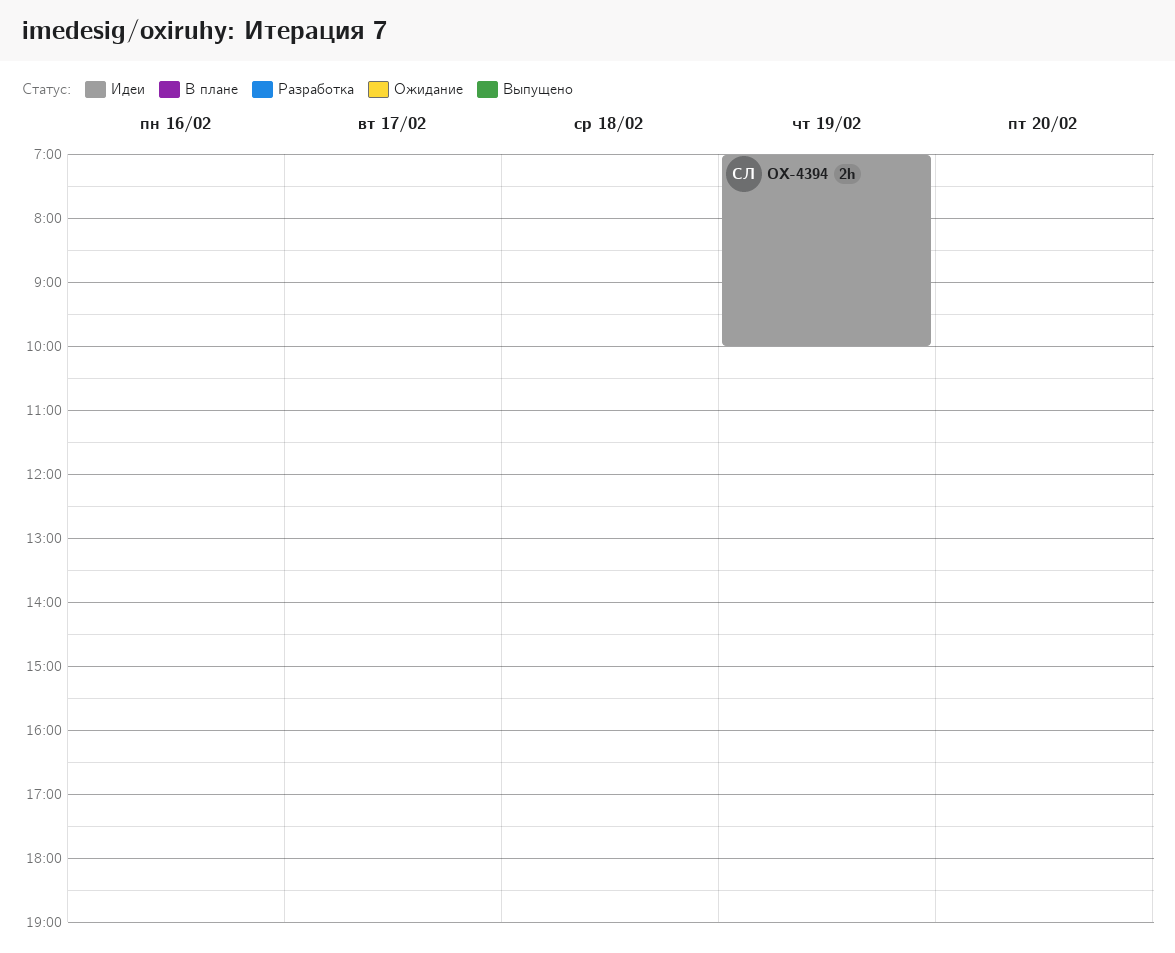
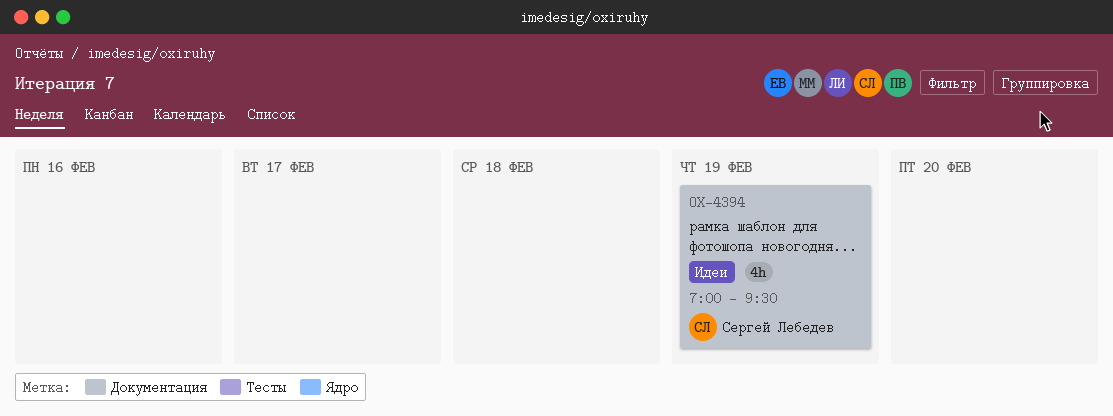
OX-4394, estimate: 2h -> 4h
OX-4394, ends: 10:00 -> 09:30

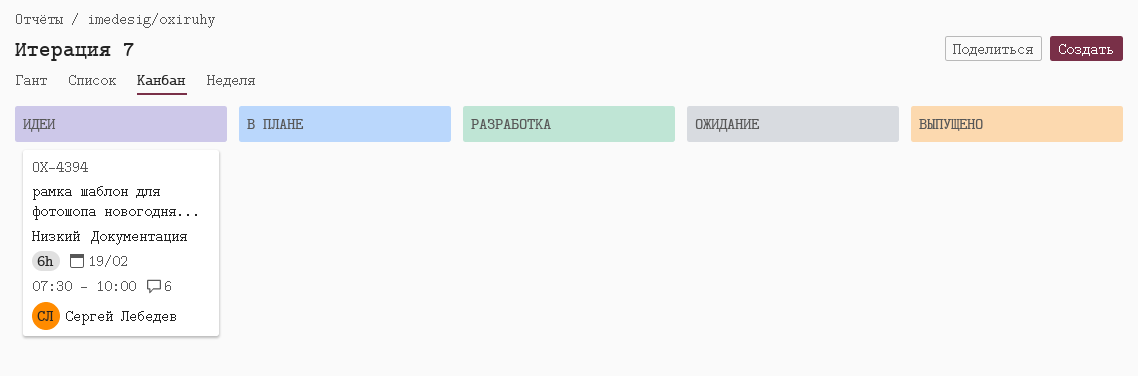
OX-4394, estimate: 4h -> 6h
OX-4394, begins: 07:00 -> 07:30
OX-4394, ends: 09:30 -> 10:00

